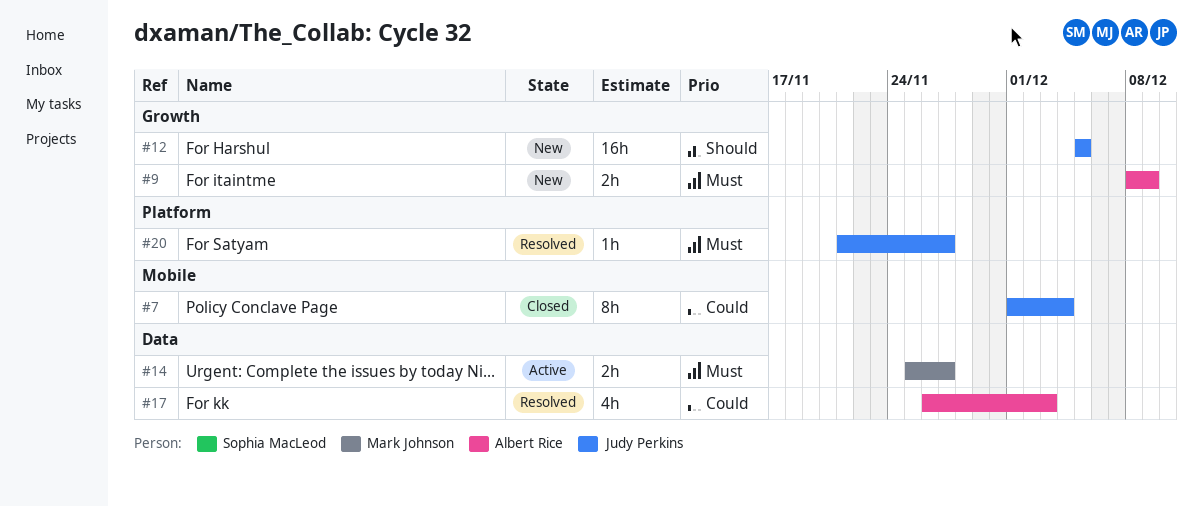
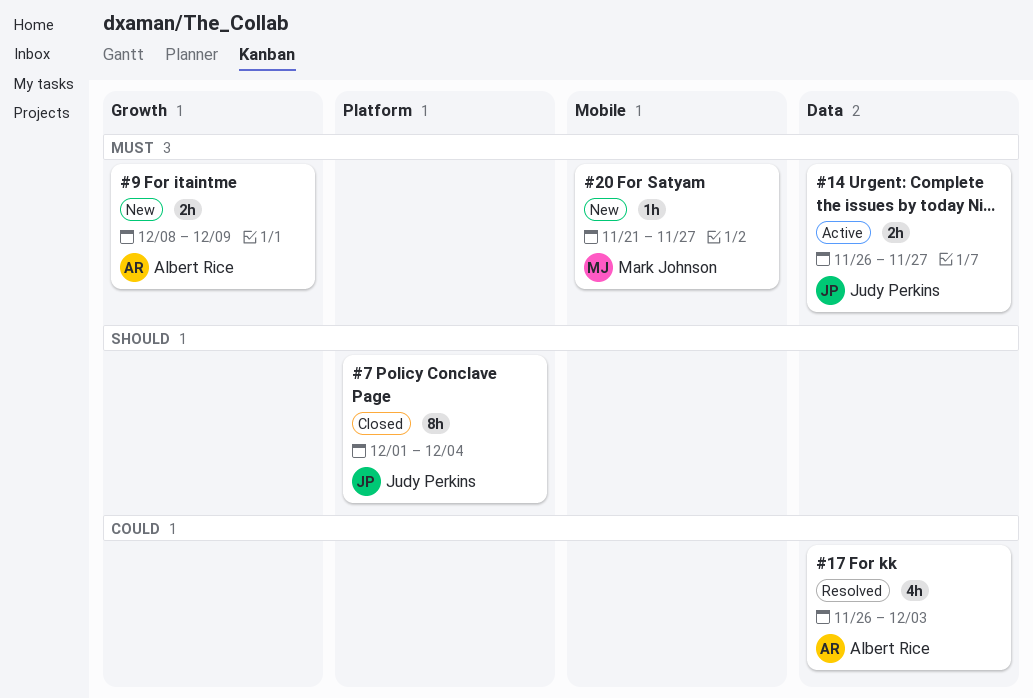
#7, priority: Could -> Should
#7, label: Mobile -> Platform
#12: present -> none
#14, owner: Mark Johnson -> Judy Perkins
#14, start: Nov 25 -> Nov 26
#20, status: Resolved -> New
#20, owner: Judy Perkins -> Mark Johnson
#20, label: Platform -> Mobile

